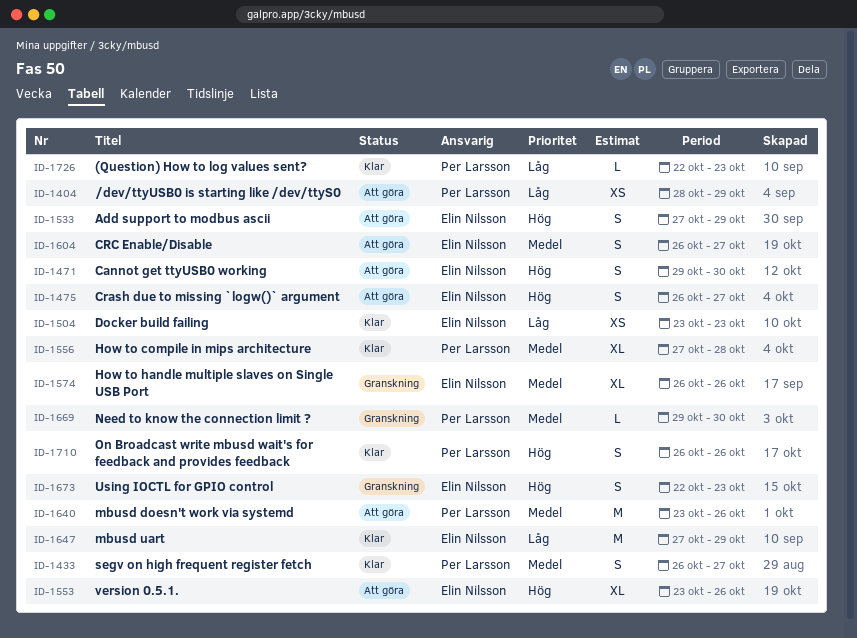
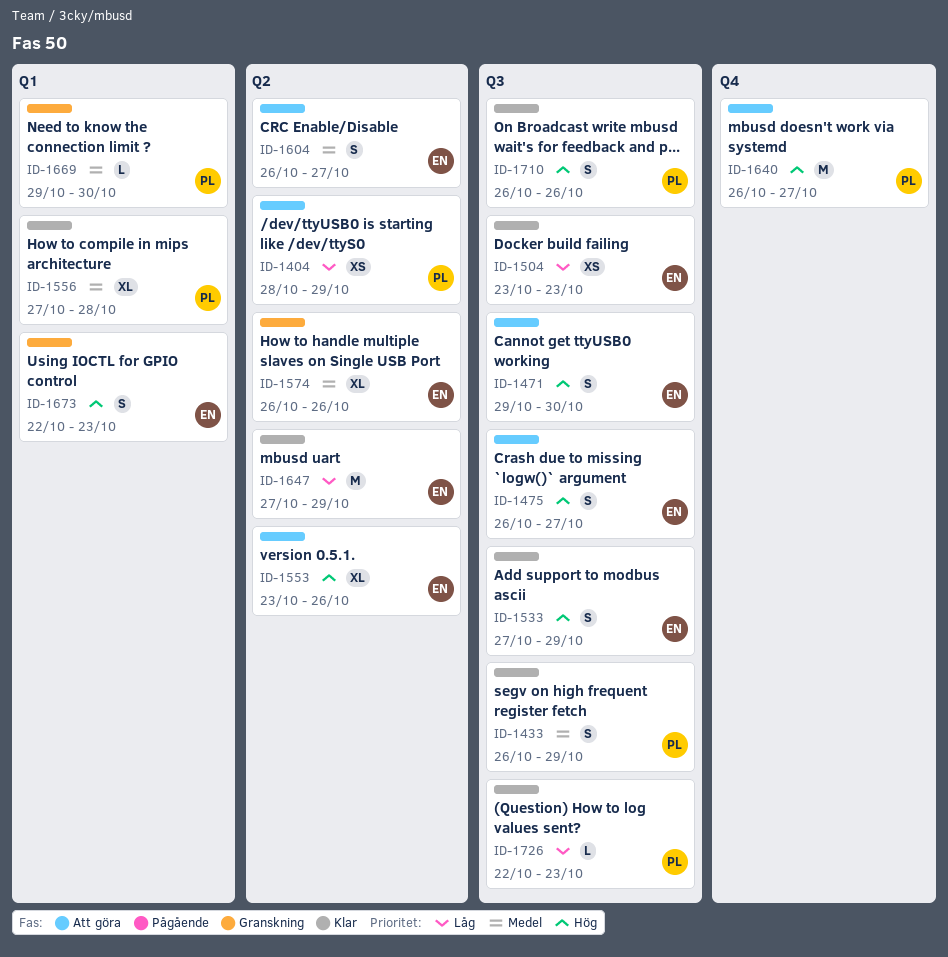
ID-1433, due: Oct 27 -> Oct 29
ID-1533, status: Att göra -> Klar
ID-1640, priority: Medel -> Hög
ID-1640, start: Oct 23 -> Oct 26
ID-1640, due: Oct 26 -> Oct 27

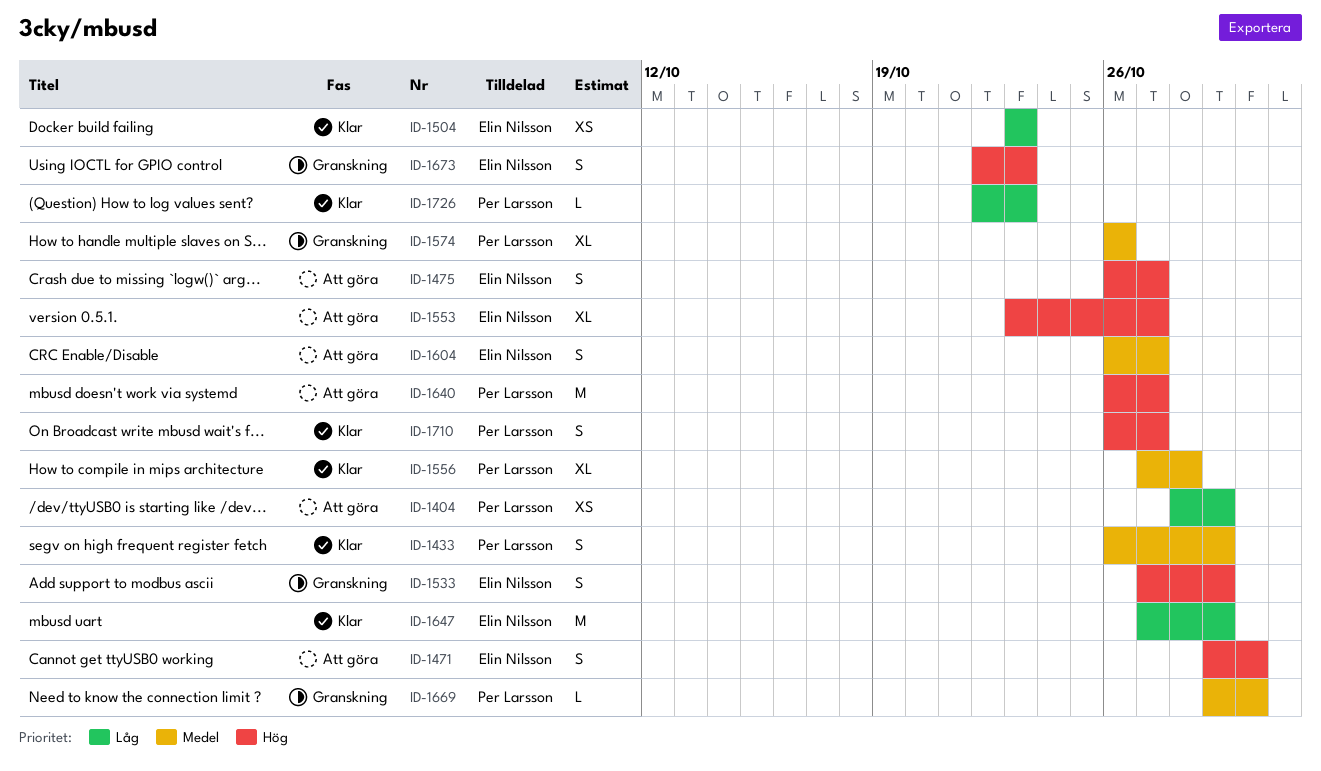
ID-1533, status: Klar -> Granskning
ID-1553, due: Oct 26 -> Oct 27
ID-1574, owner: Elin Nilsson -> Per Larsson
ID-1710, due: Oct 26 -> Oct 27

